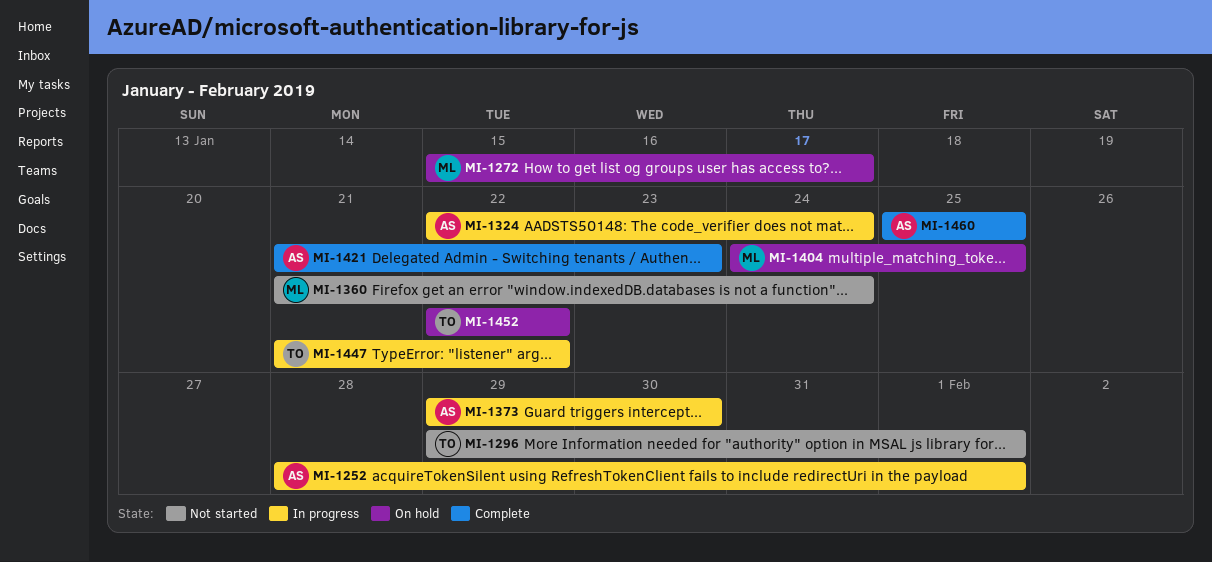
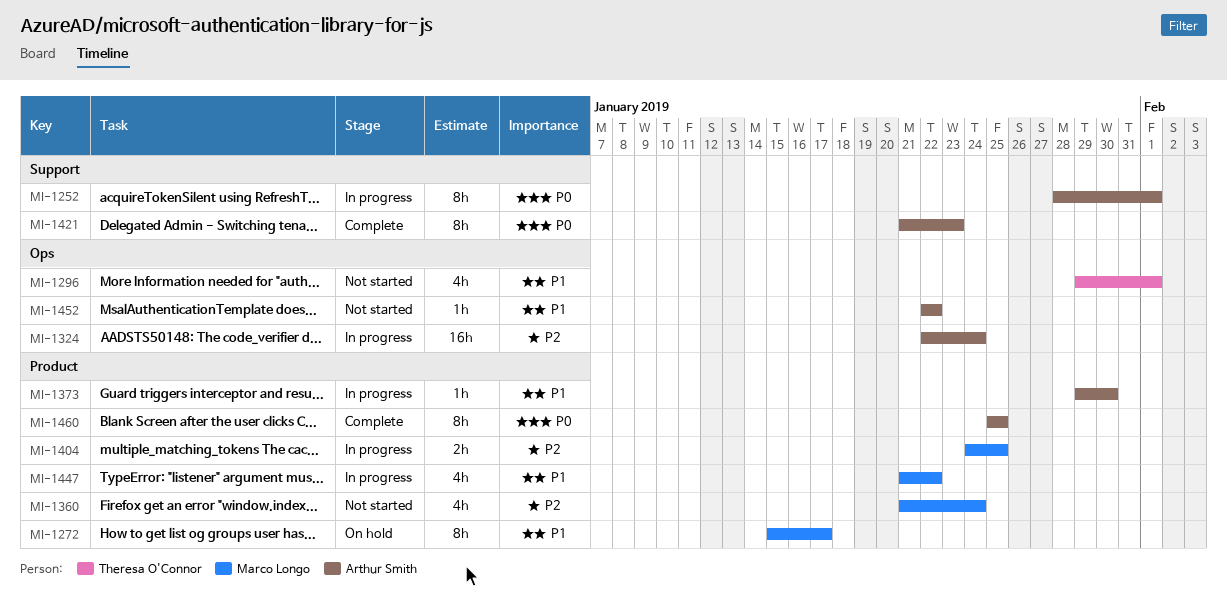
MI-1404, status: On hold -> In progress
MI-1447, owner: Theresa O'Connor -> Marco Longo
MI-1452, status: On hold -> Not started
MI-1452, owner: Theresa O'Connor -> Arthur Smith

